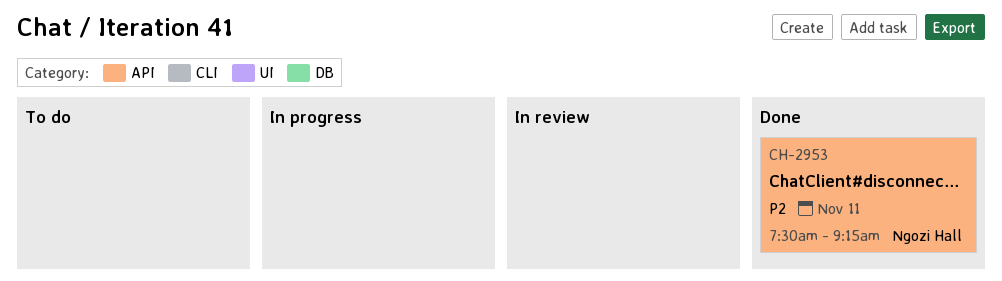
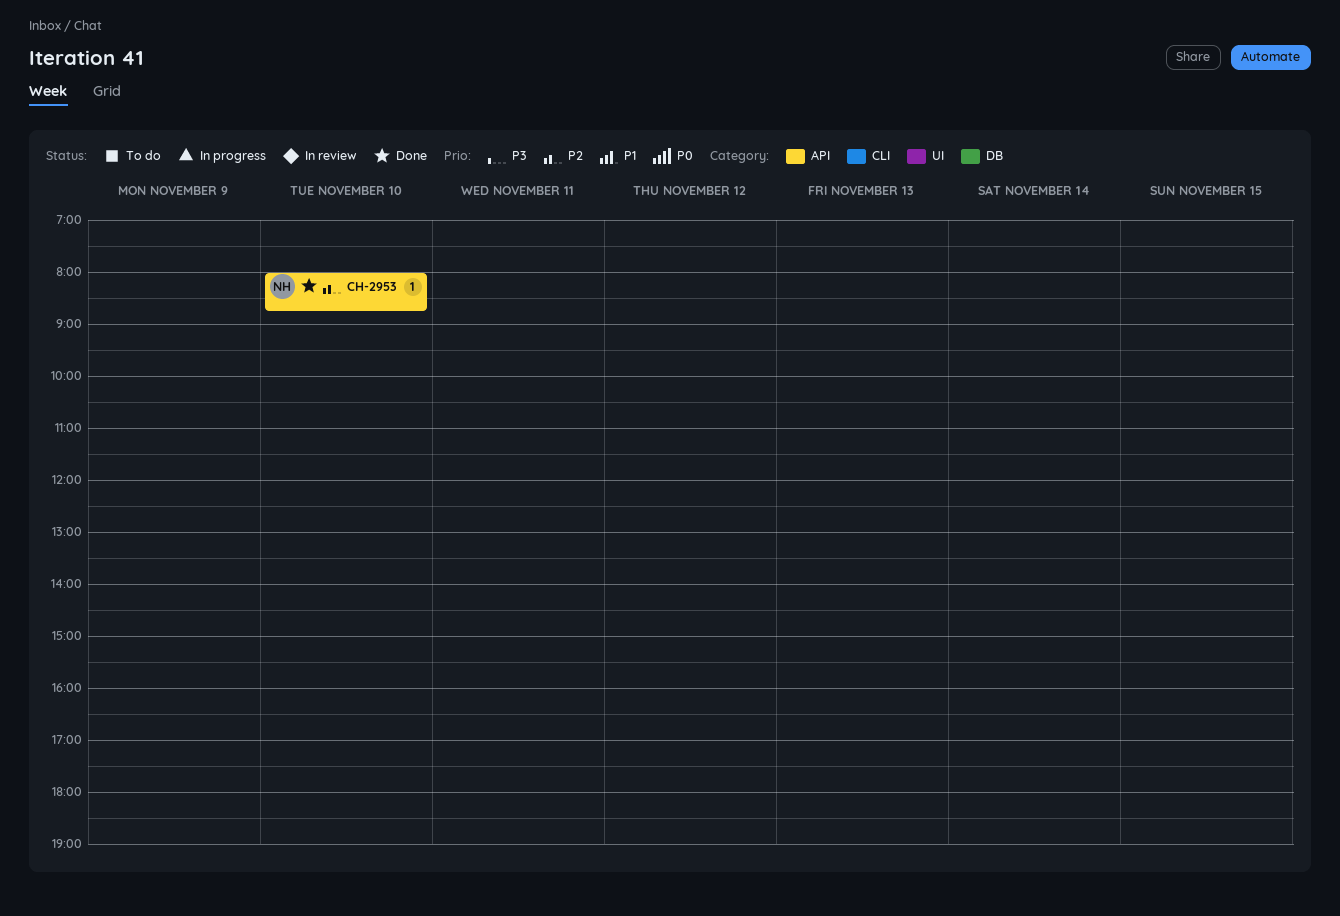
CH-2953, day: Nov 11 -> Nov 10
CH-2953, begins: 07:30 -> 08:00
CH-2953, ends: 09:15 -> 08:45

